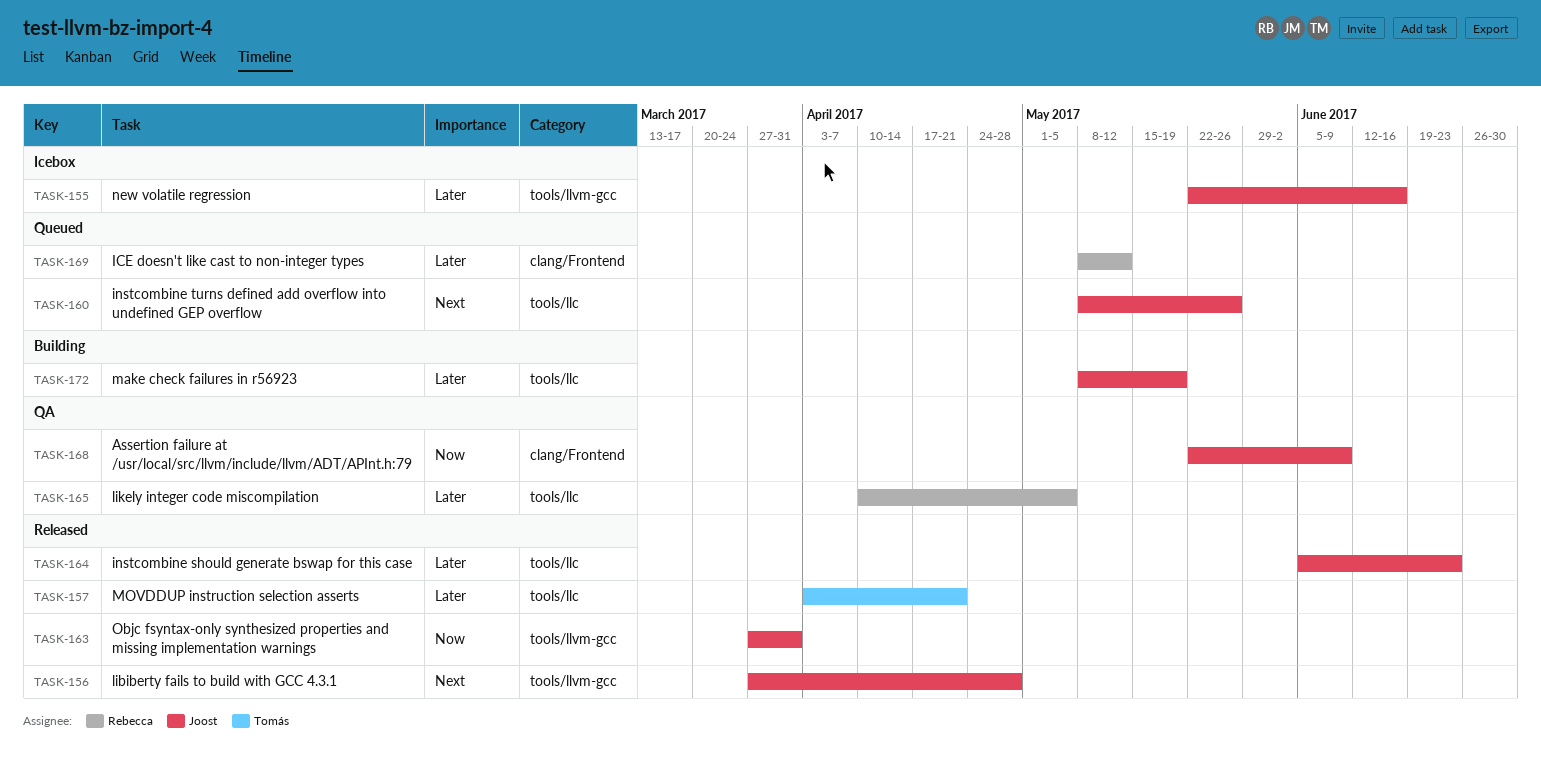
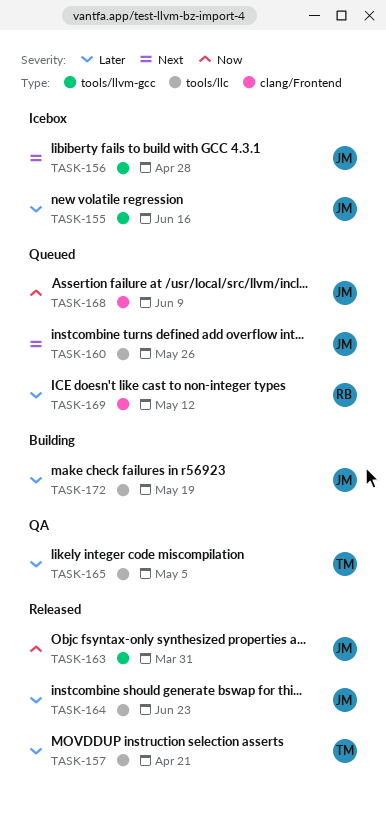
TASK-156, status: Released -> Icebox
TASK-165, owner: Rebecca -> Tomás
TASK-168, status: QA -> Queued

